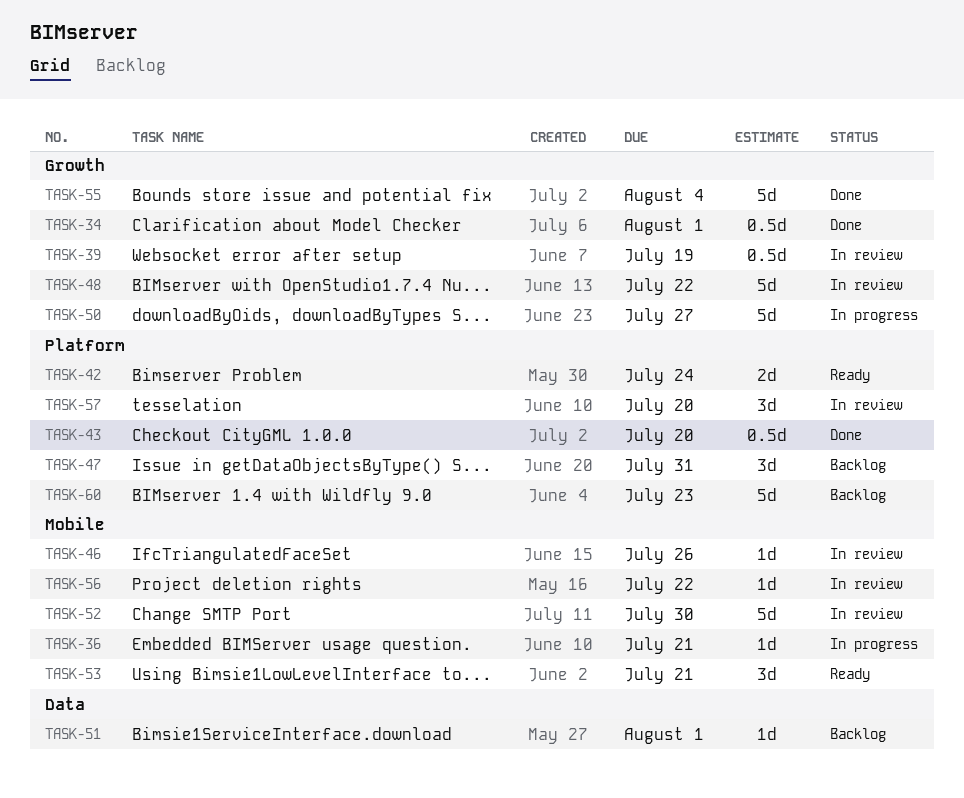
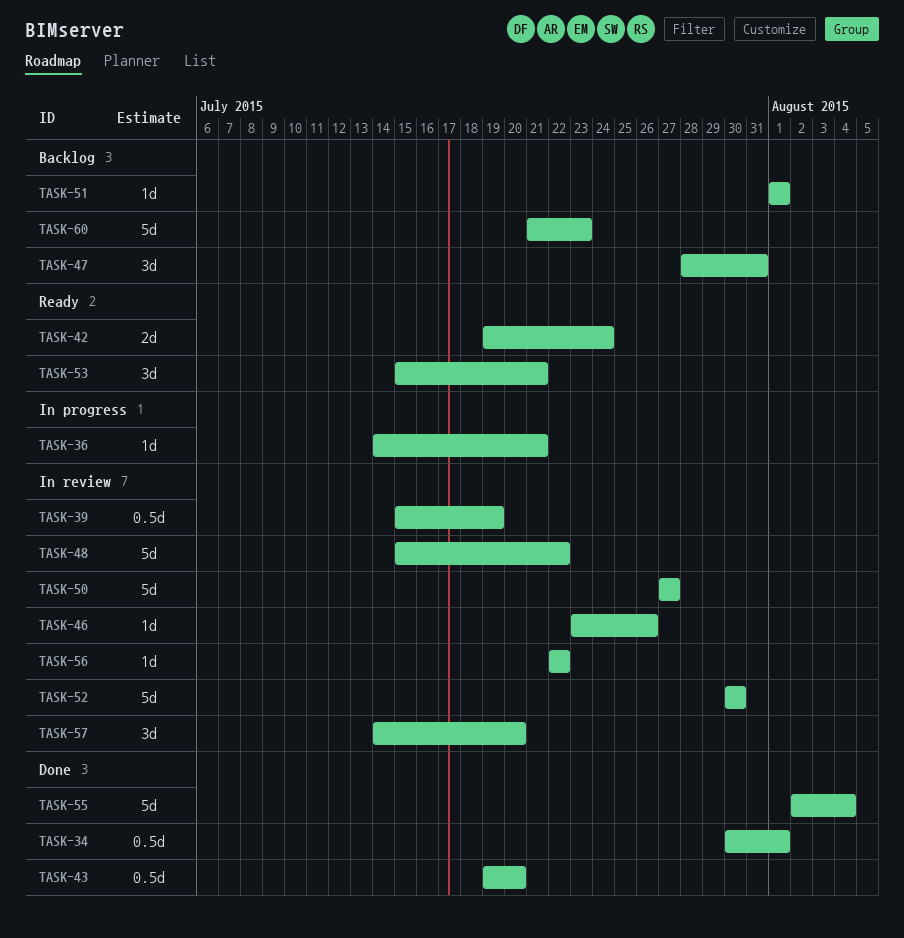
TASK-50, status: In progress -> In review

